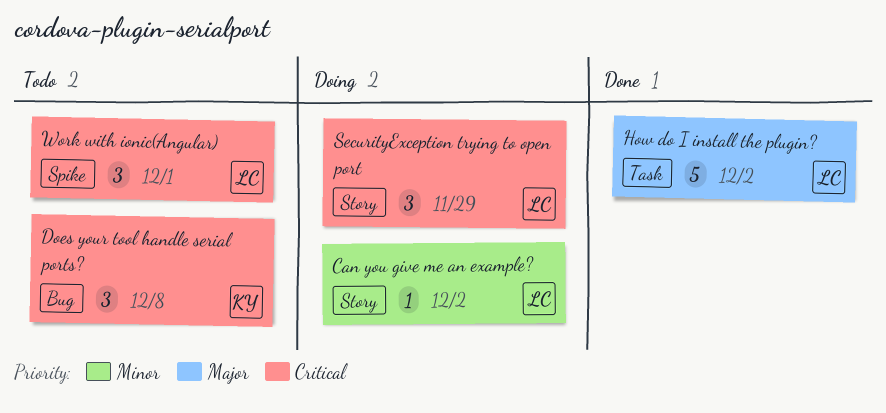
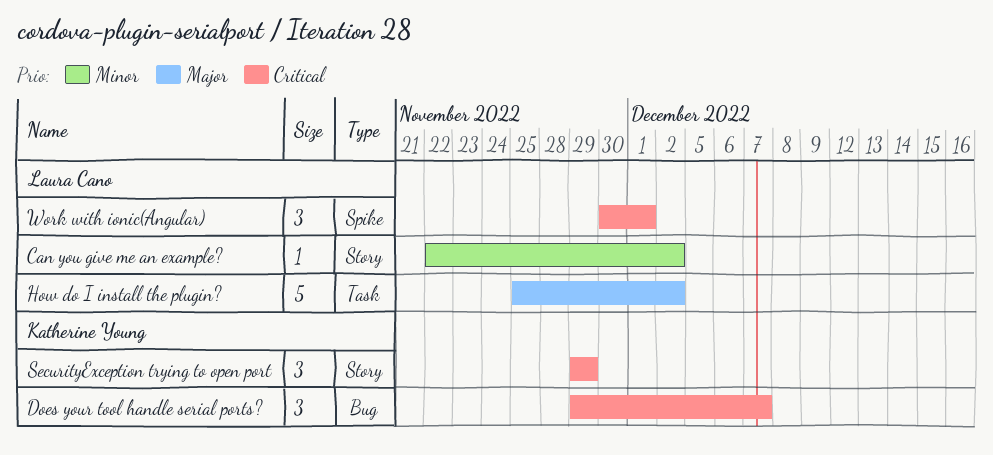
Does your tool handle serial ports?, due: Dec 8 -> Dec 7
SecurityException trying to open port, owner: Laura Cano -> Katherine Young

